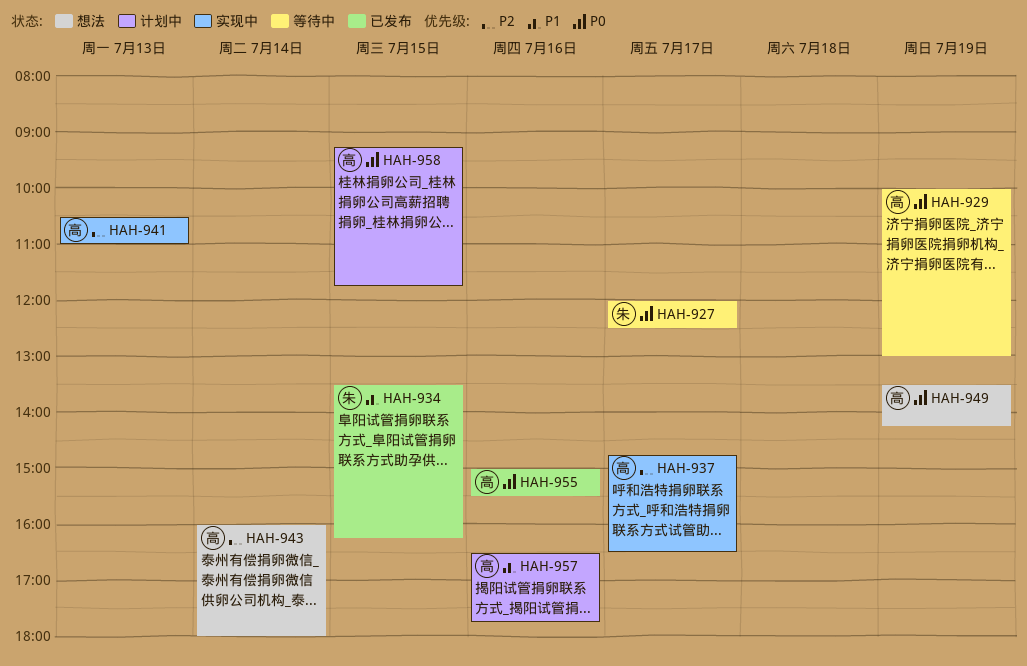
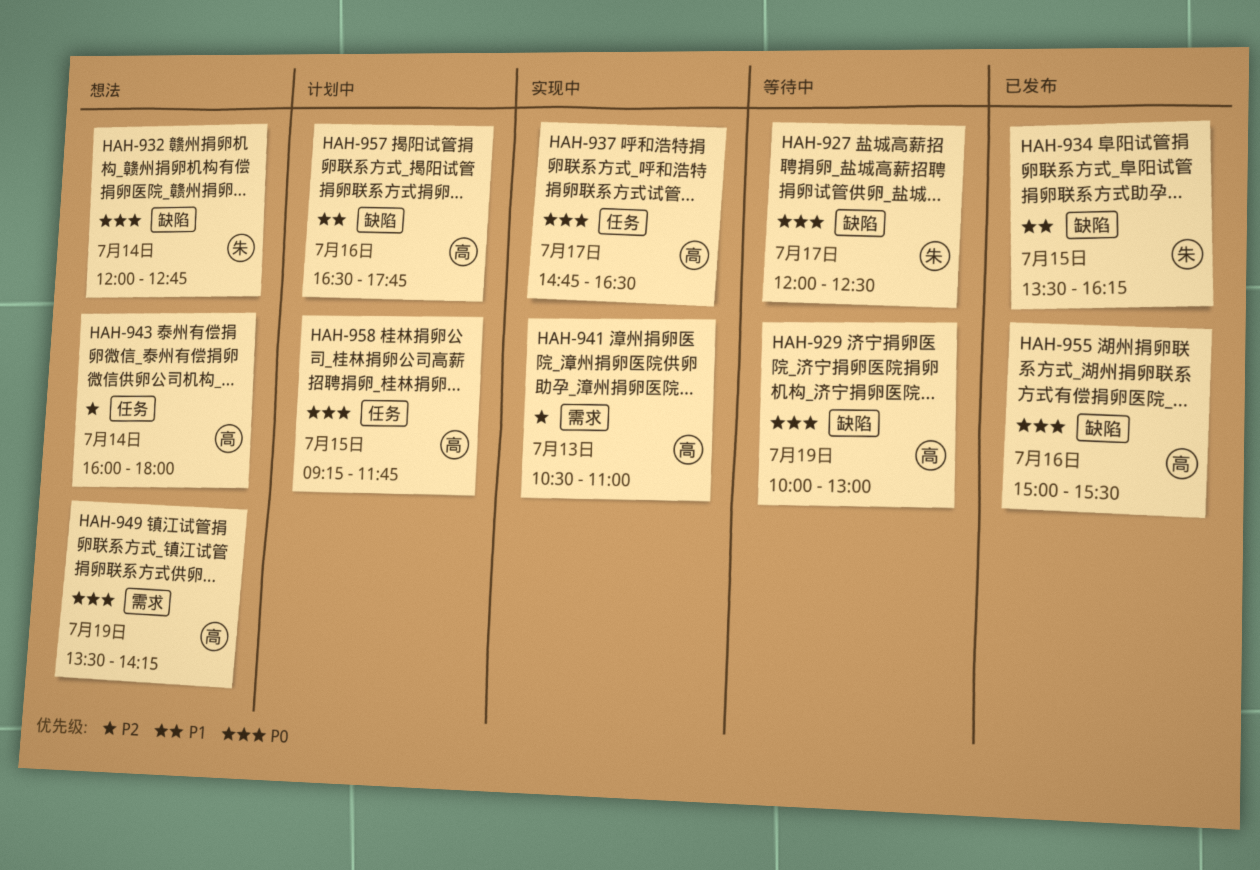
HAH-932: none -> present
HAH-937, priority: P2 -> P0

